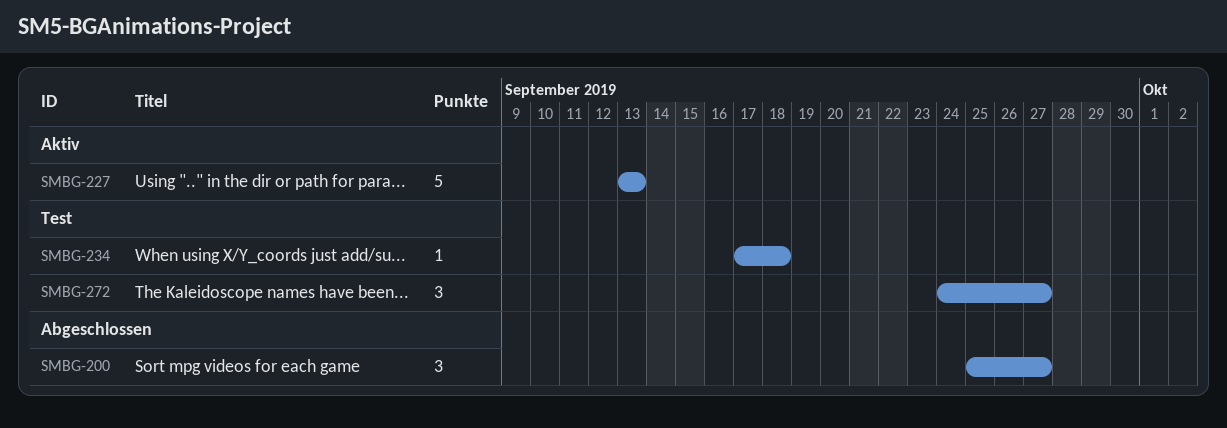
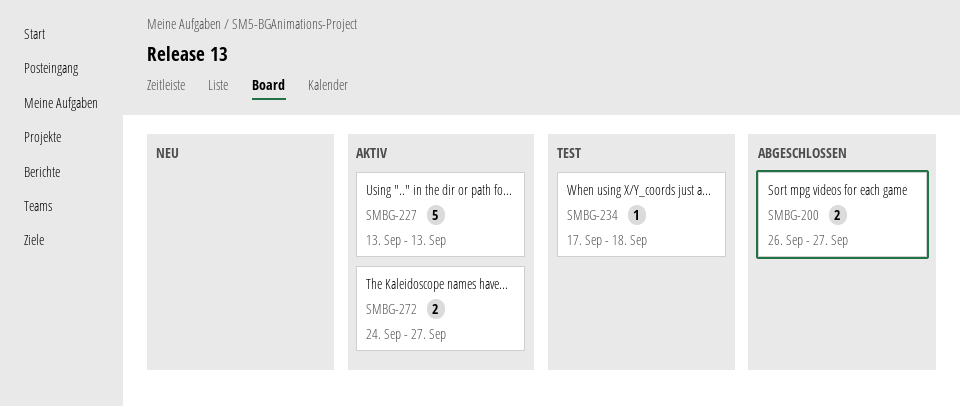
SMBG-200, estimate: 3 -> 2
SMBG-200, start: Sep 25 -> Sep 26
SMBG-272, status: Test -> Aktiv
SMBG-272, estimate: 3 -> 2

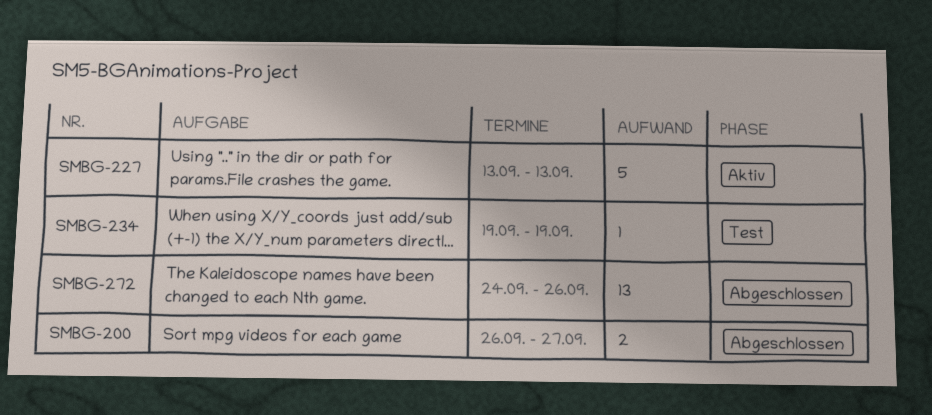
SMBG-234, start: Sep 17 -> Sep 19
SMBG-234, due: Sep 18 -> Sep 19
SMBG-272, status: Aktiv -> Abgeschlossen
SMBG-272, estimate: 2 -> 13
SMBG-272, due: Sep 27 -> Sep 26

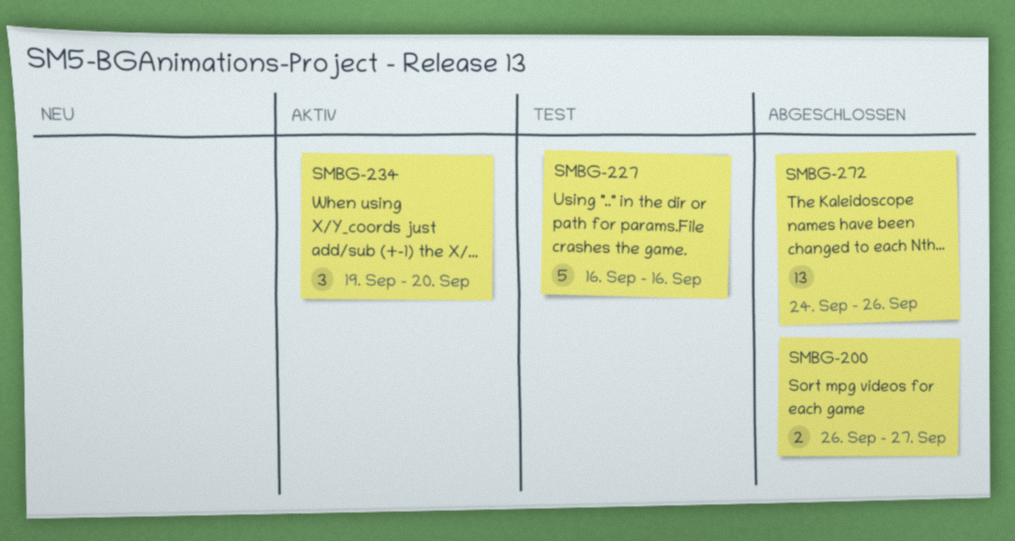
SMBG-227, status: Aktiv -> Test
SMBG-227, start: Sep 13 -> Sep 16
SMBG-227, due: Sep 13 -> Sep 16
SMBG-234, status: Test -> Aktiv
SMBG-234, estimate: 1 -> 3
SMBG-234, due: Sep 19 -> Sep 20

